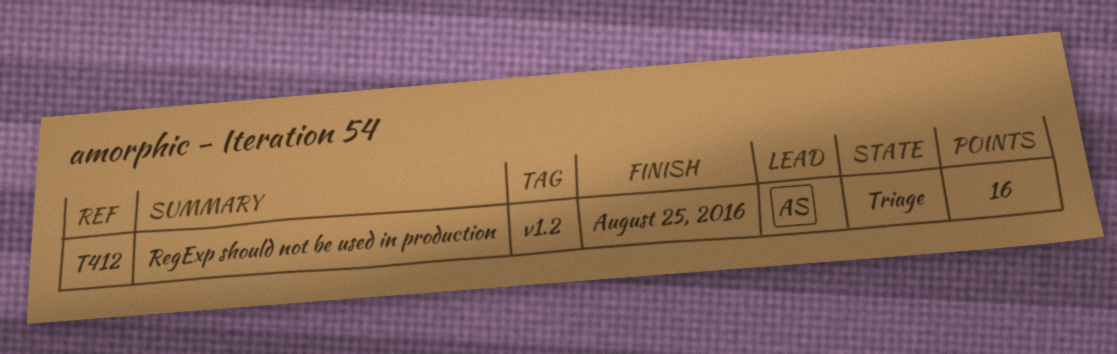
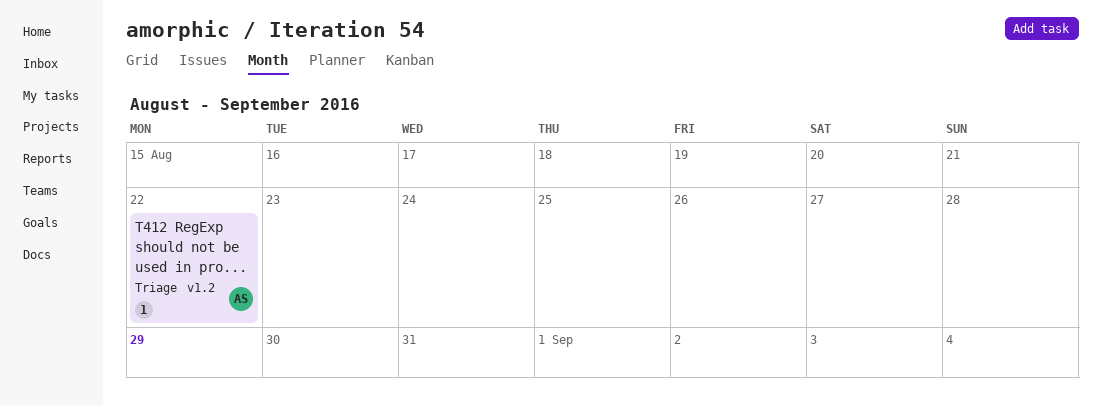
T412, estimate: 16 -> 1
T412, due: Aug 25 -> Aug 22

